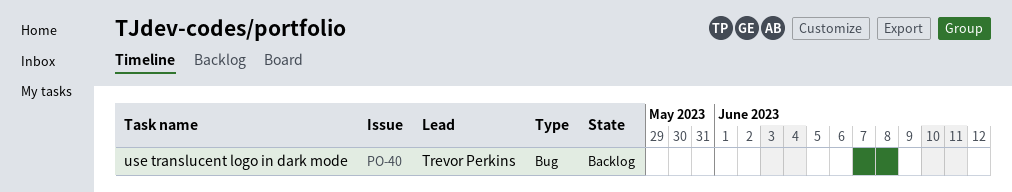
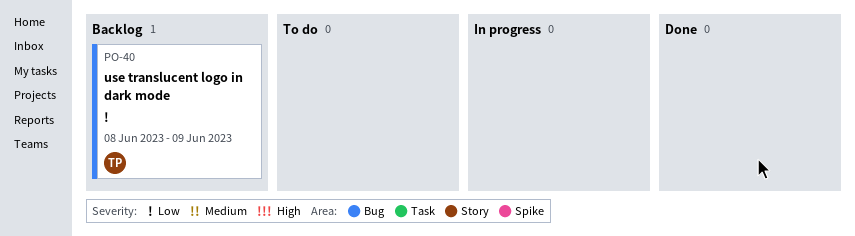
PO-40, start: Jun 7 -> Jun 8
PO-40, due: Jun 8 -> Jun 9

